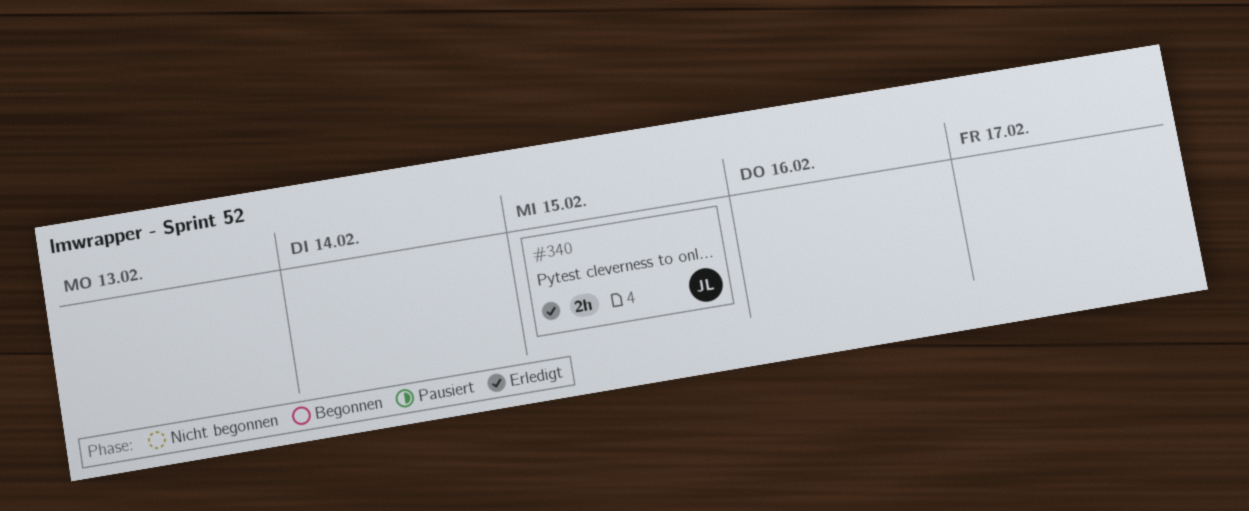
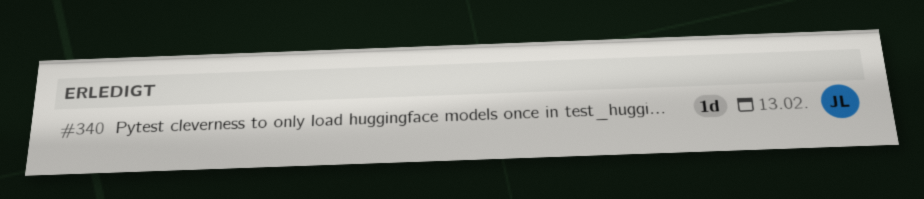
#340, estimate: 2h -> 1d
#340, due: Feb 15 -> Feb 13

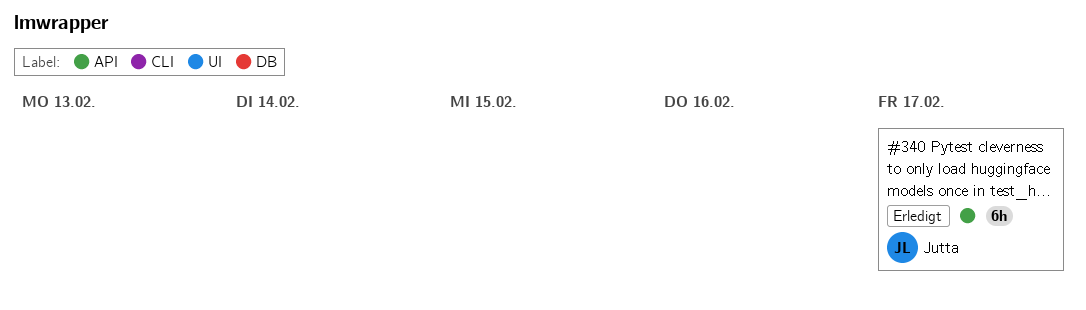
#340, estimate: 1d -> 6h
#340, due: Feb 13 -> Feb 17

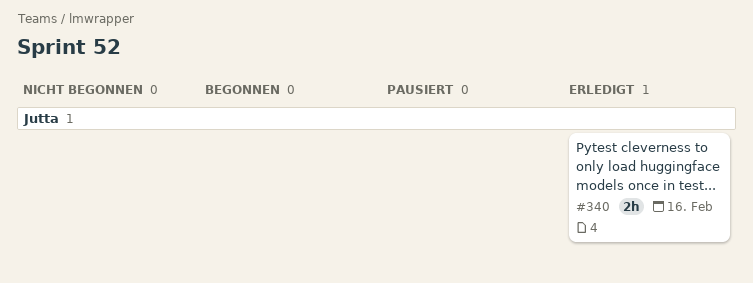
#340, estimate: 6h -> 2h
#340, due: Feb 17 -> Feb 16

